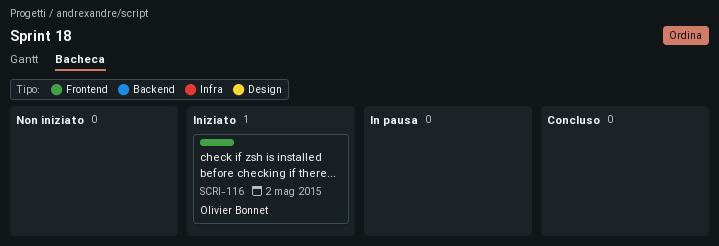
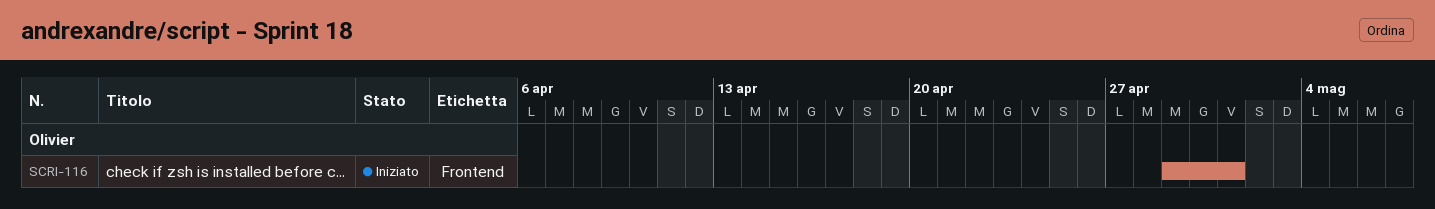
SCRI-116, due: May 2 -> May 1

